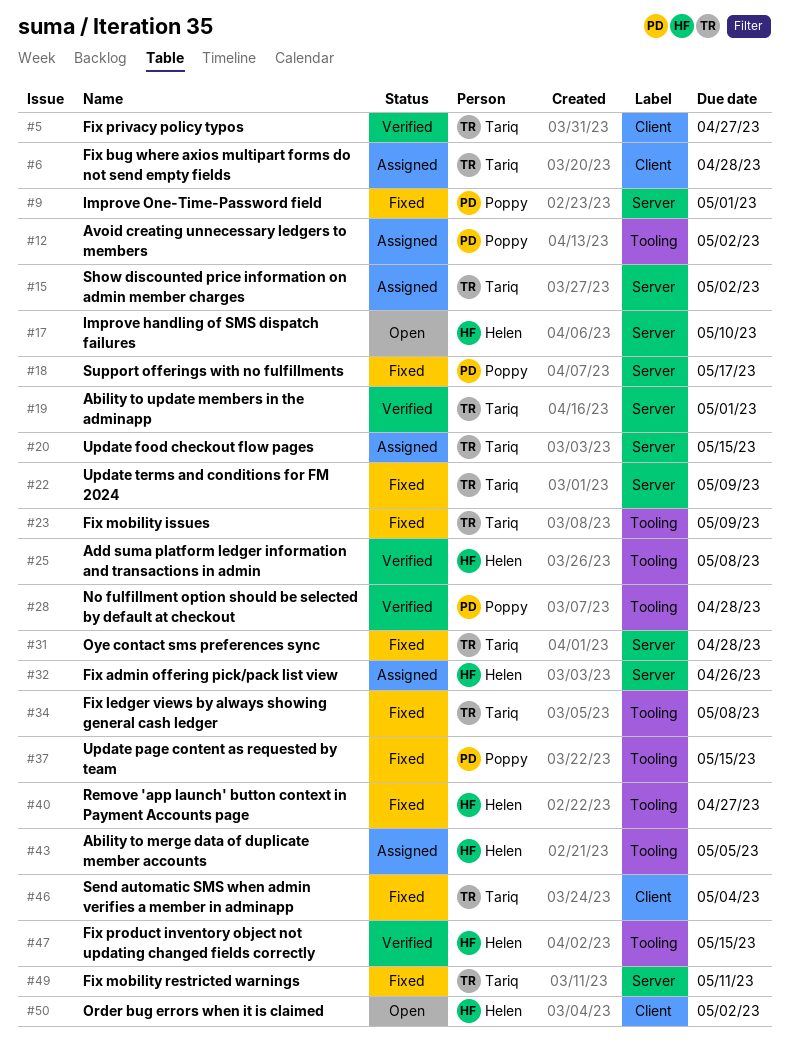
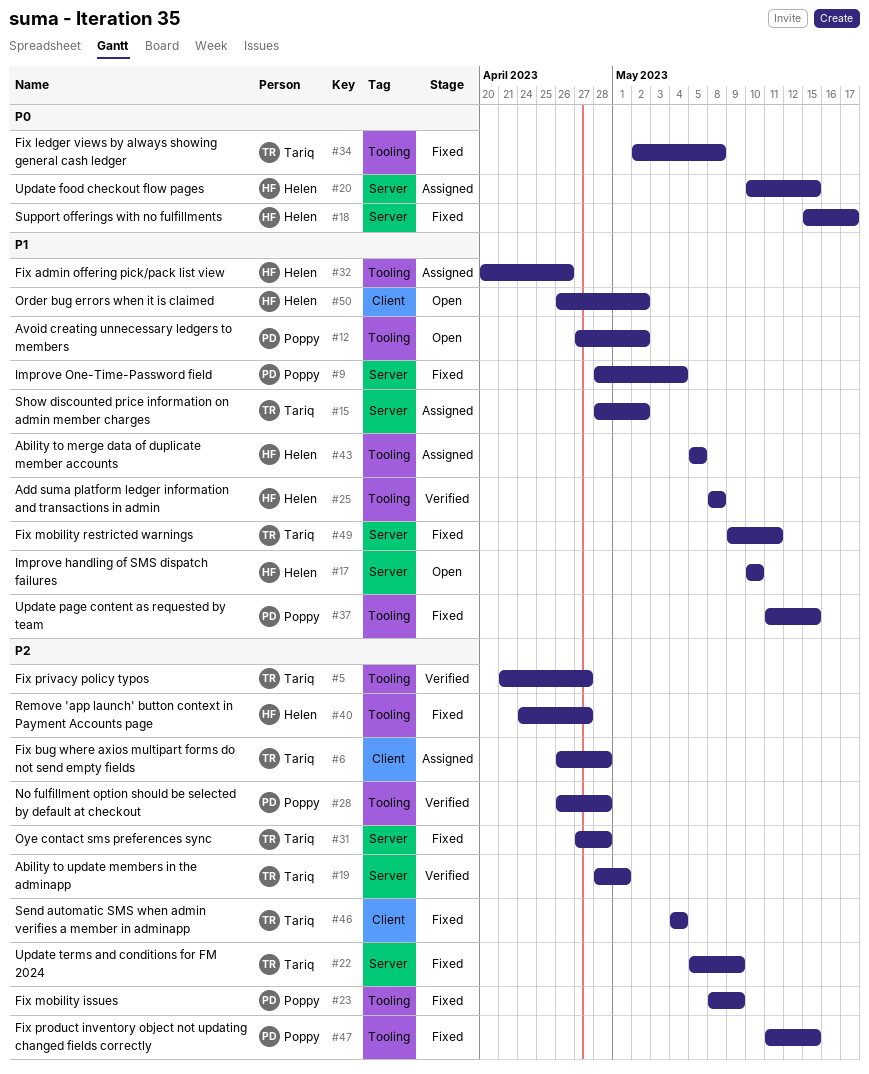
#5, label: Client -> Tooling
#9, due: May 1 -> May 4
#12, status: Assigned -> Open
#18, owner: Poppy -> Helen
#20, owner: Tariq -> Helen
#23, owner: Tariq -> Poppy
#32, label: Server -> Tooling
#47, status: Verified -> Fixed
#47, owner: Helen -> Poppy

